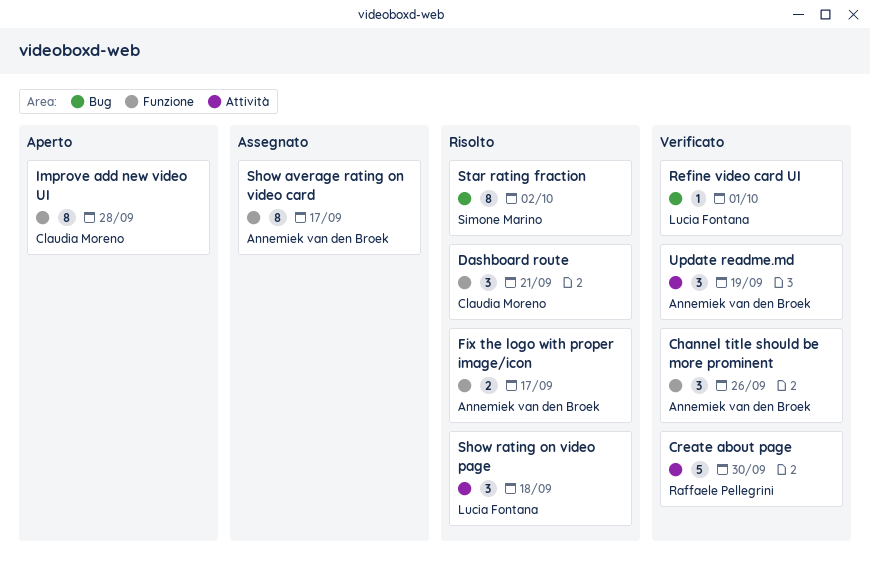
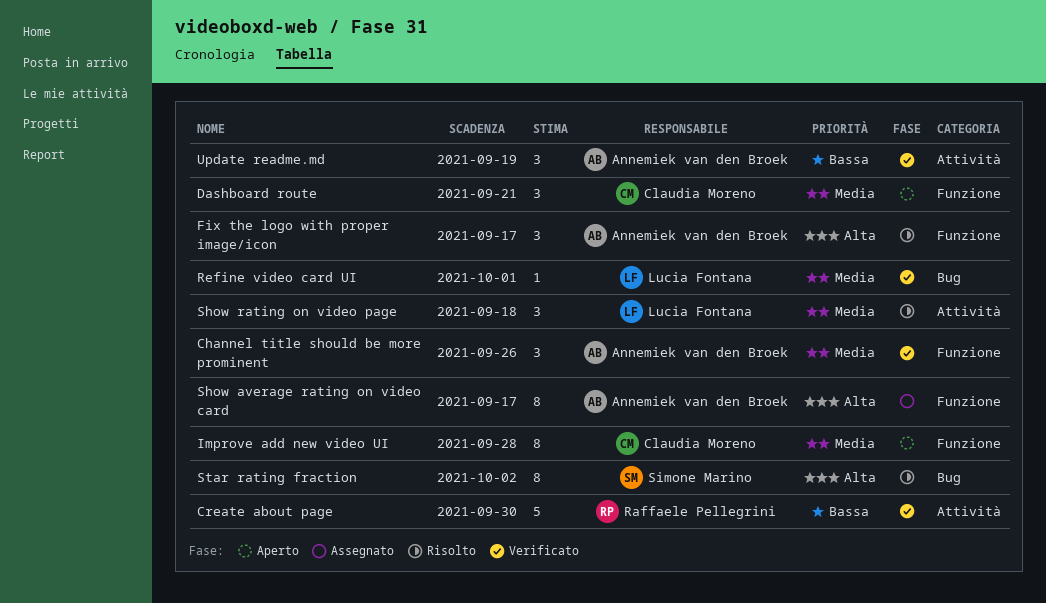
Dashboard route, status: Risolto -> Aperto
Fix the logo with proper image/icon, estimate: 2 -> 3

